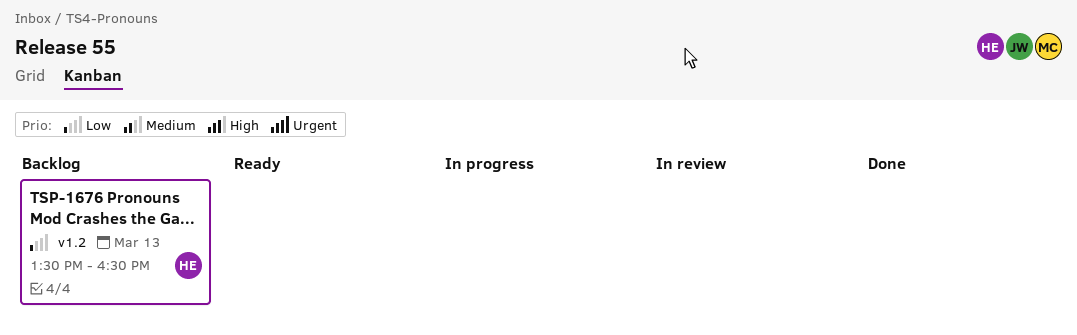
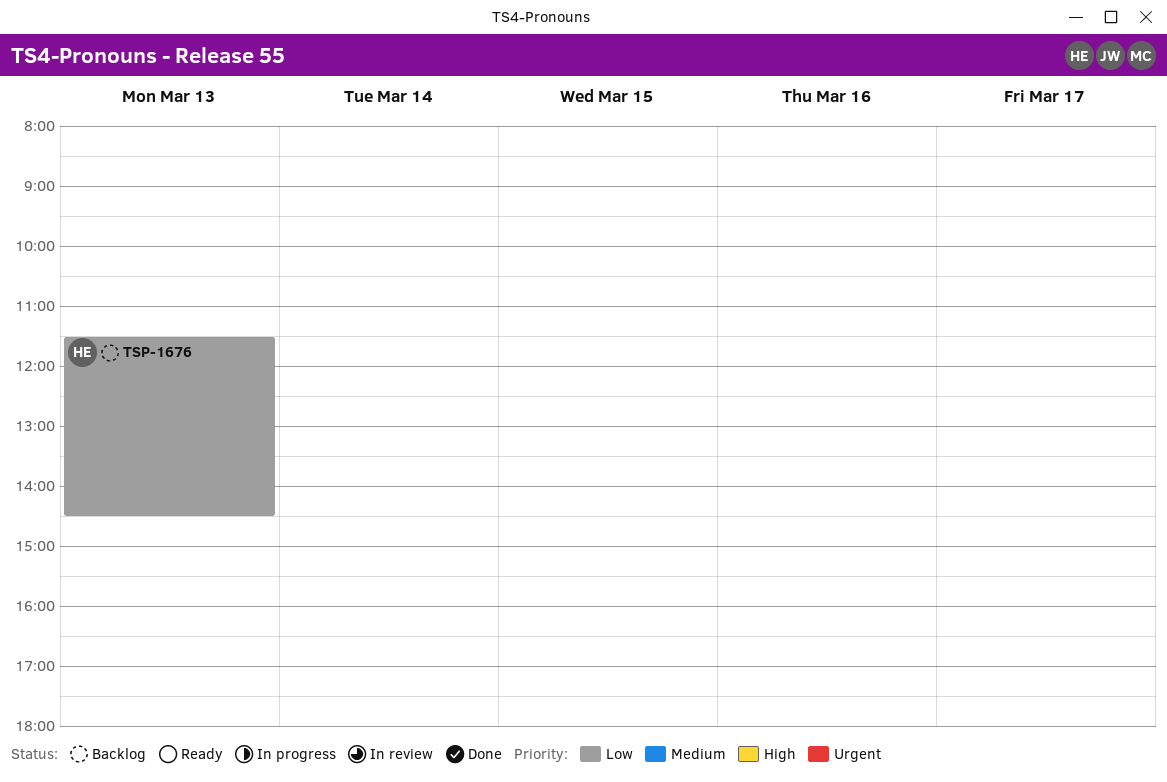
TSP-1676, begins: 13:30 -> 11:30
TSP-1676, ends: 16:30 -> 14:30

